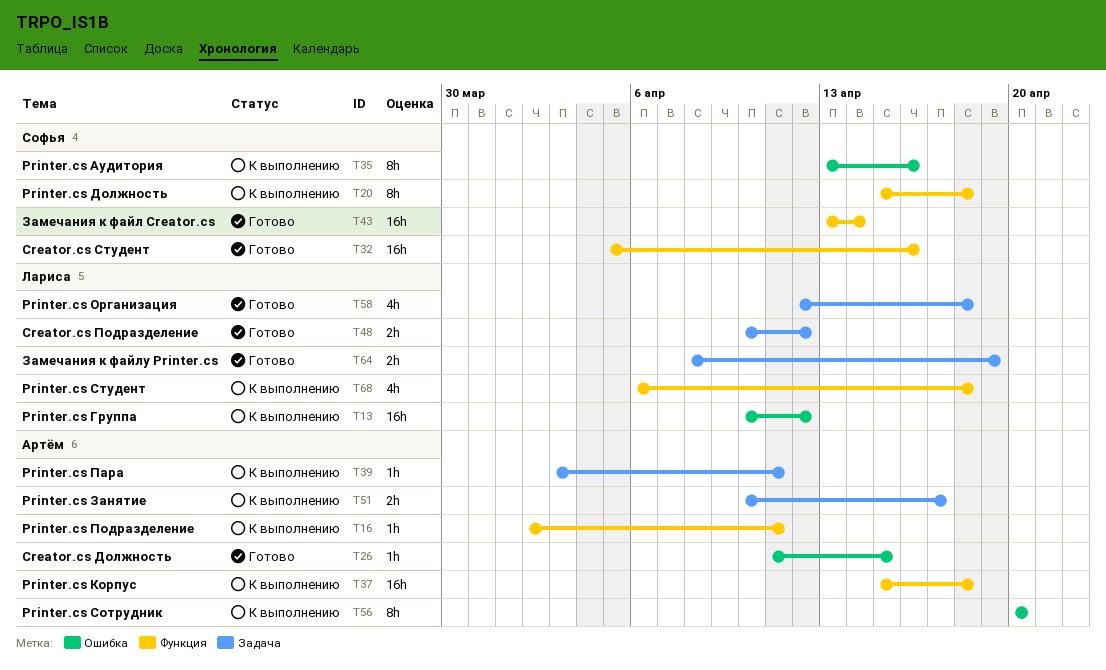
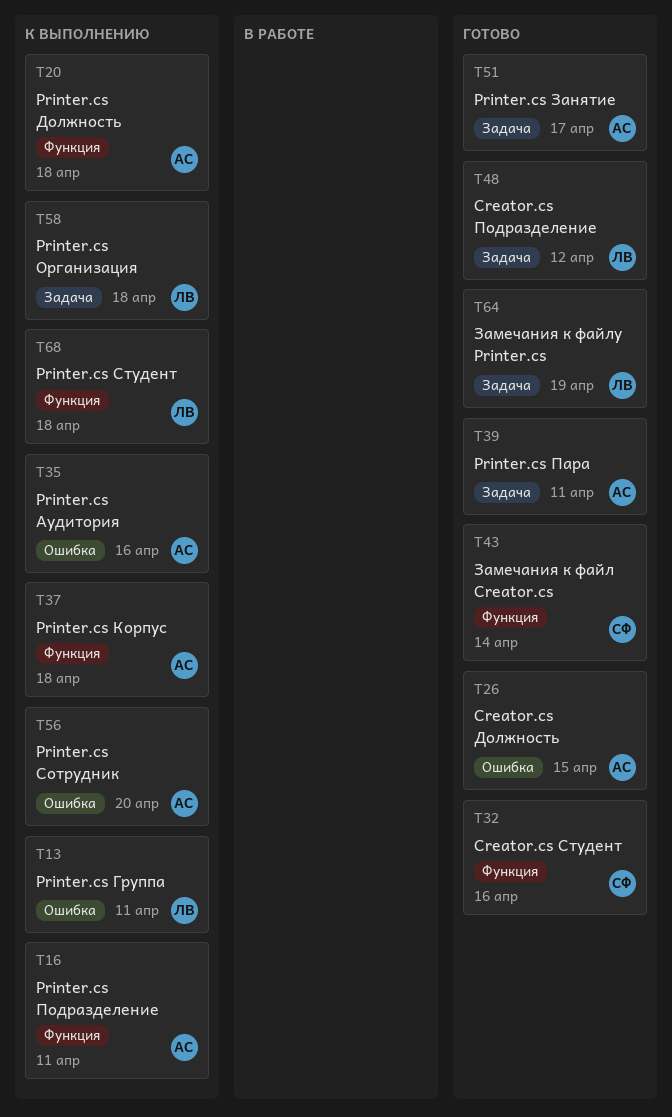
T13, due: Apr 12 -> Apr 11
T20, owner: Софья -> Артём
T35, owner: Софья -> Артём
T39, status: К выполнению -> Готово
T51, status: К выполнению -> Готово
T58, status: Готово -> К выполнению

